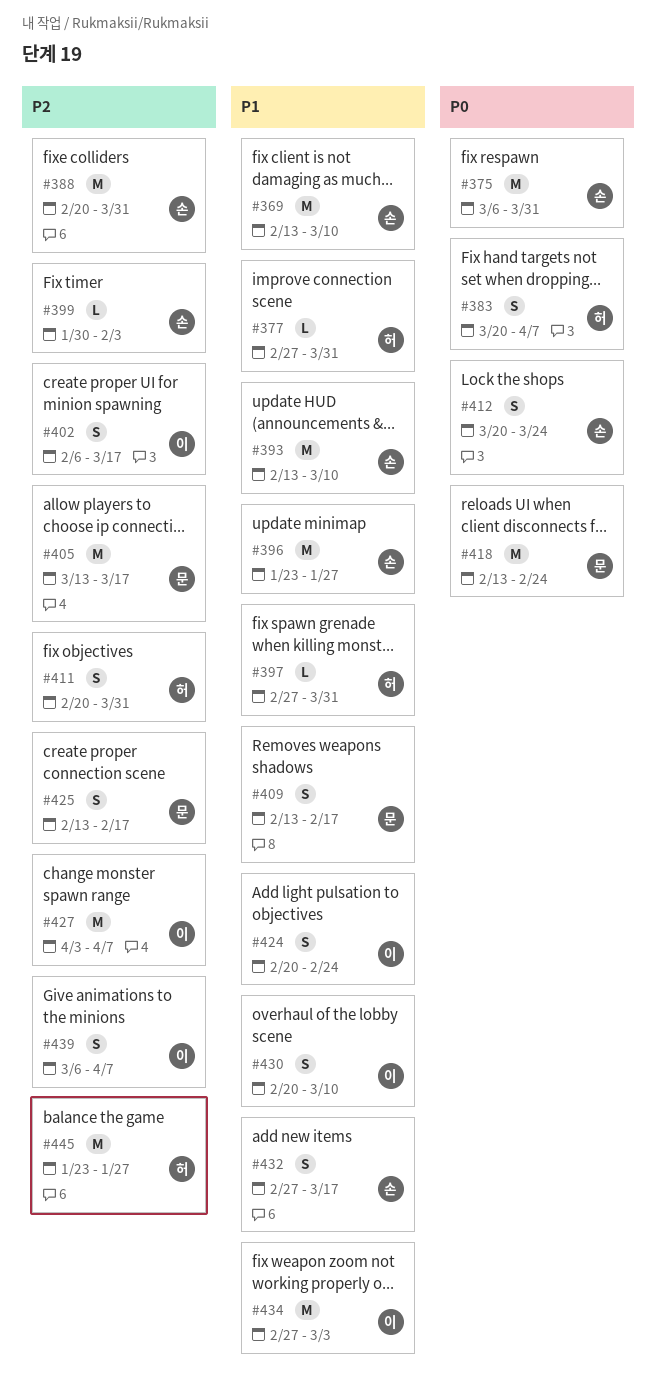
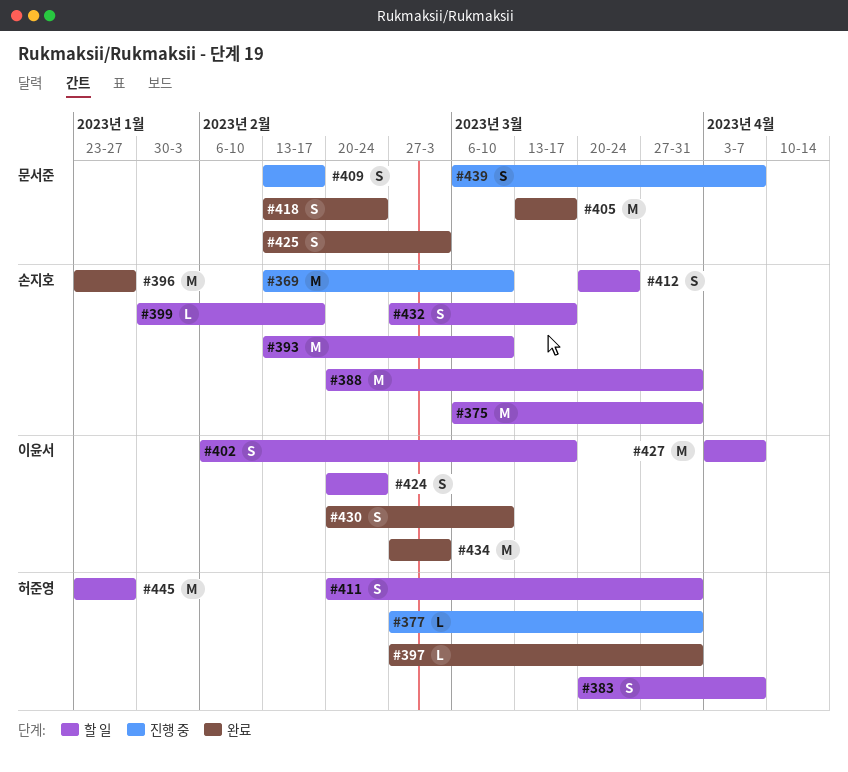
#399, due: Feb 3 -> Feb 17
#418, estimate: M -> S
#425, due: Feb 17 -> Mar 3
#439, owner: 이윤서 -> 문서준

